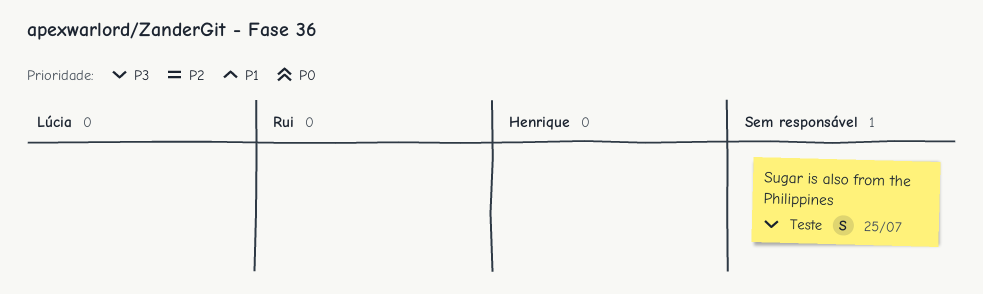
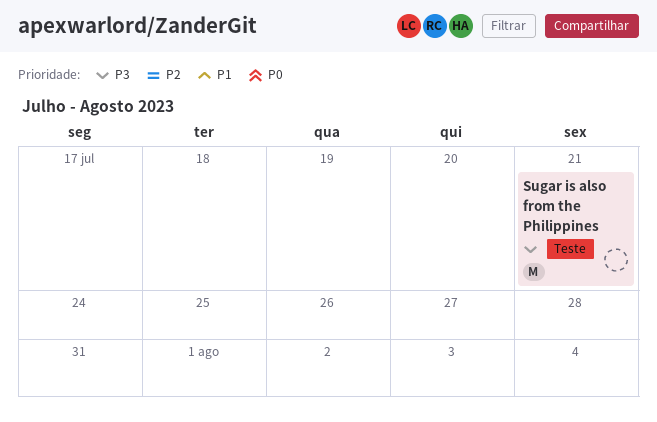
Sugar is also from the Philippines, estimate: S -> M
Sugar is also from the Philippines, due: Jul 25 -> Jul 21

